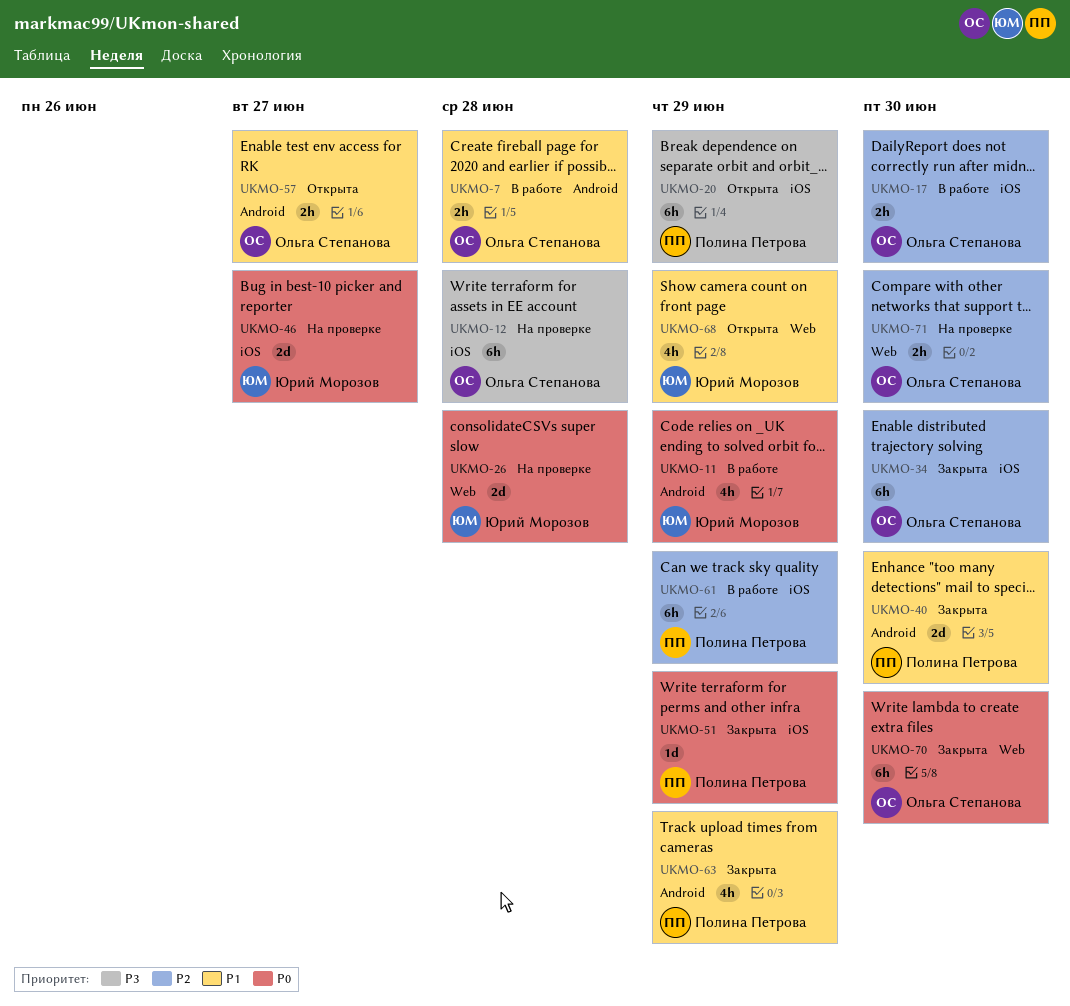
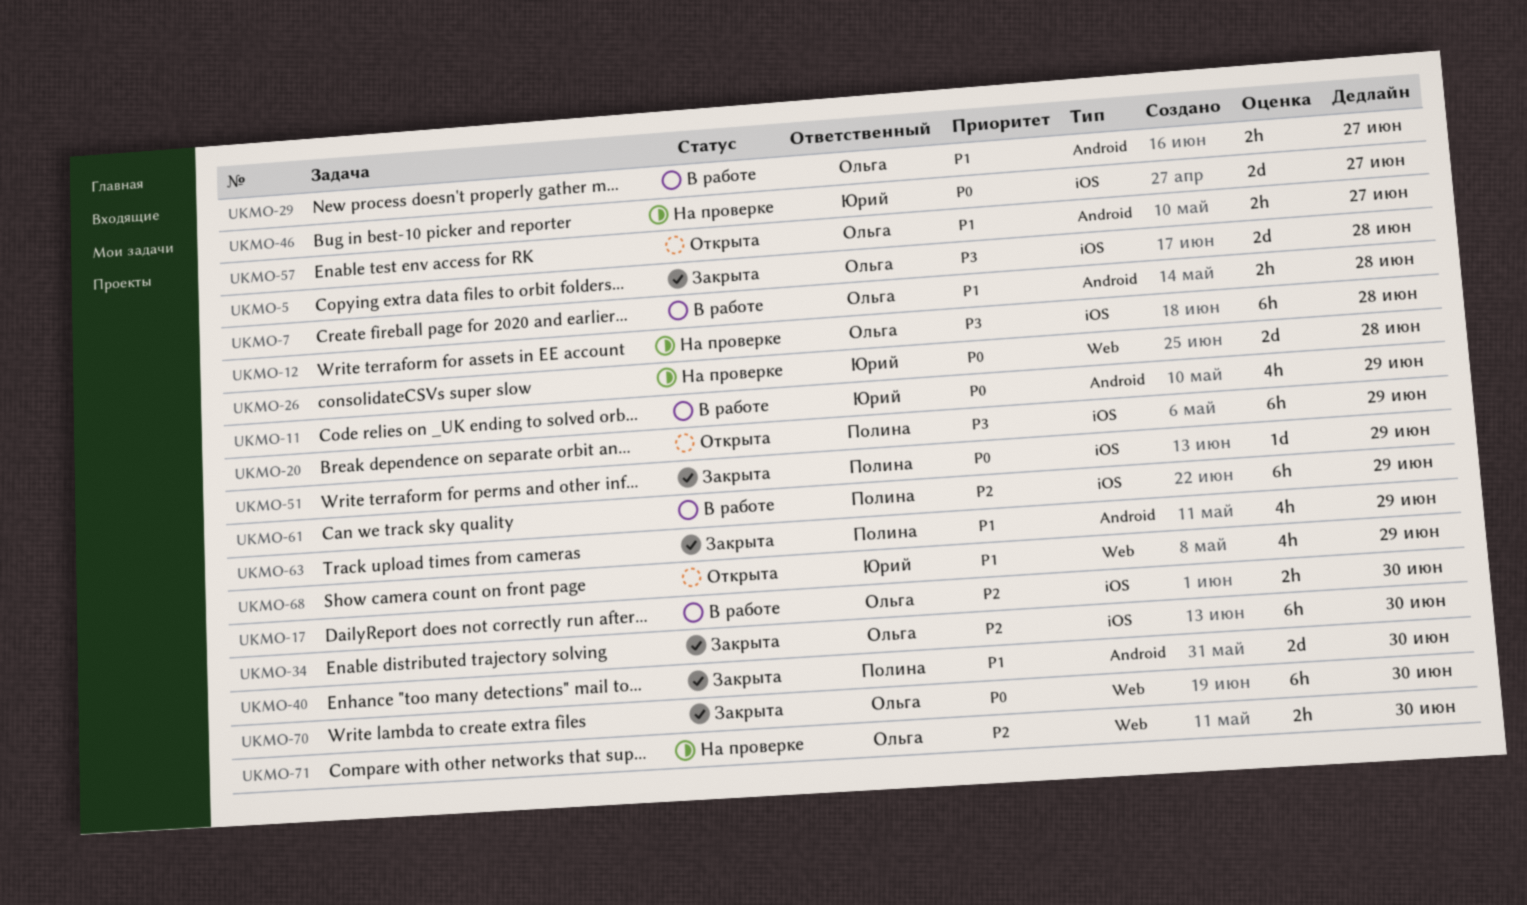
UKMO-5: none -> present
UKMO-29: none -> present

